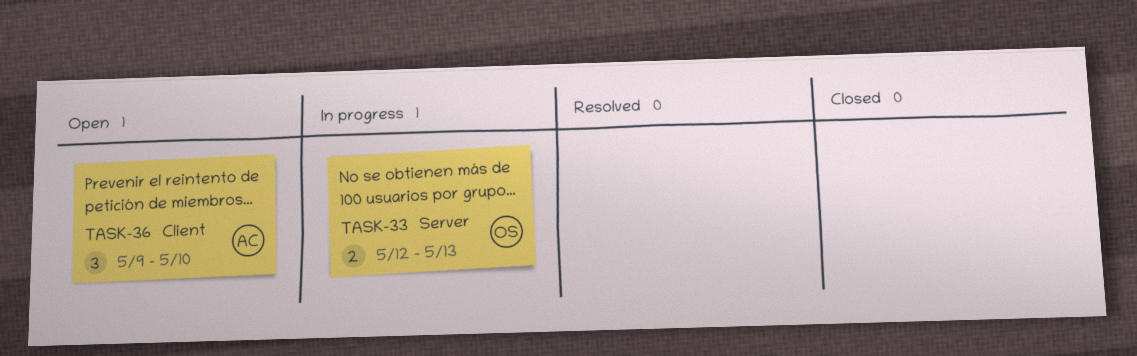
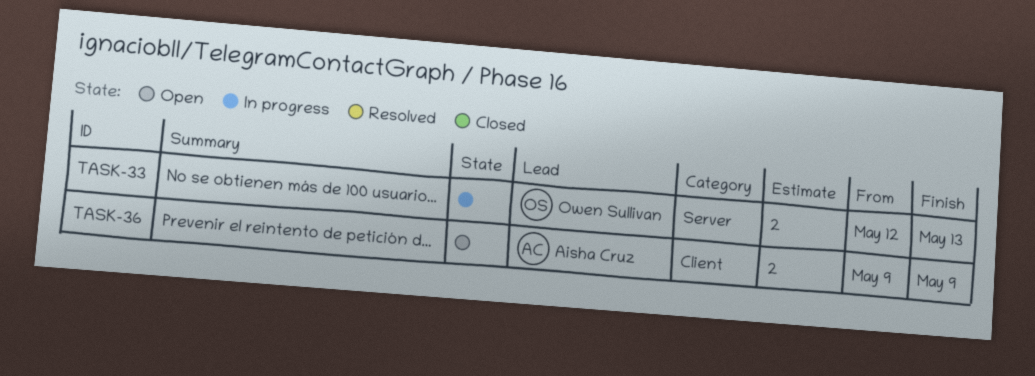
TASK-36, estimate: 3 -> 2
TASK-36, due: May 10 -> May 9

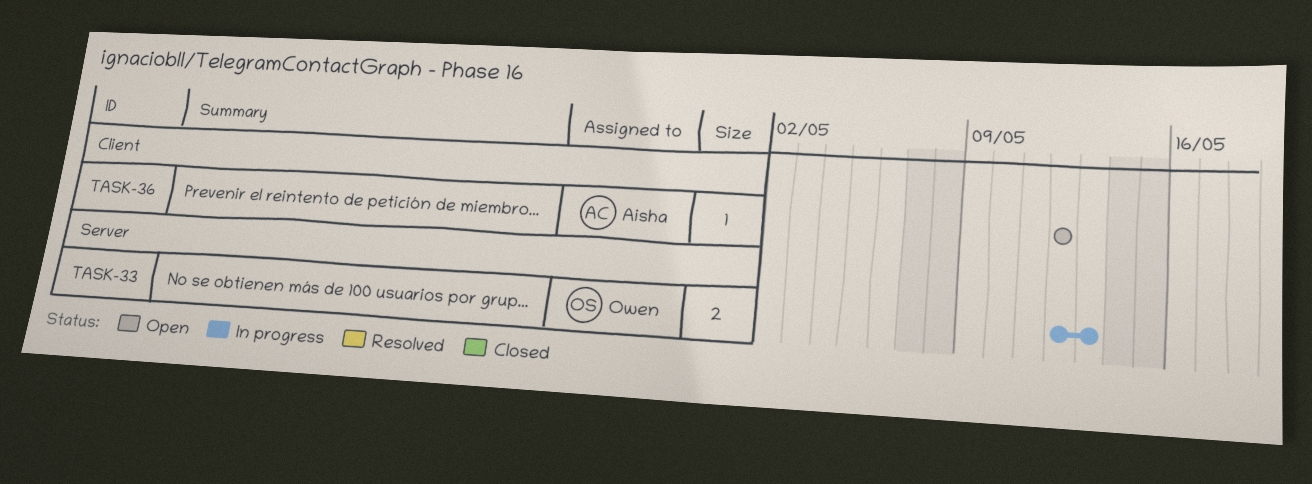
TASK-36, estimate: 2 -> 1
TASK-36, start: May 9 -> May 12
TASK-36, due: May 9 -> May 12

